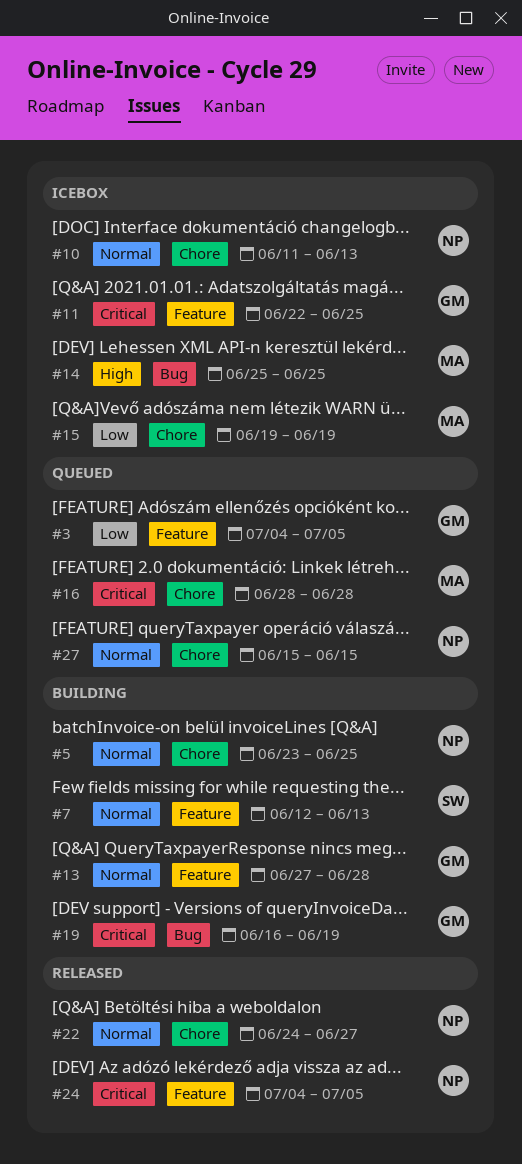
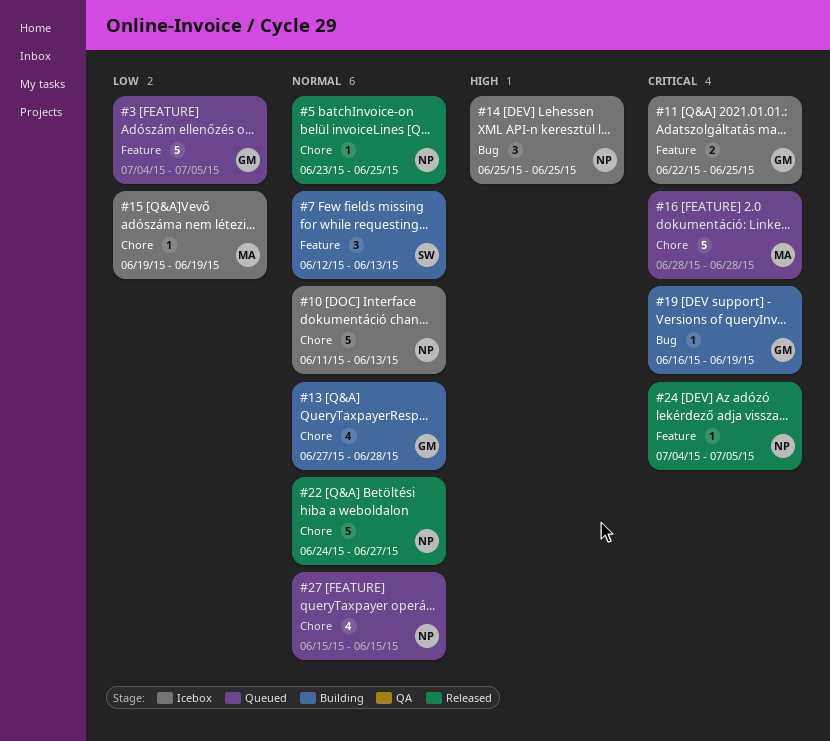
#5, status: Building -> Released
#13, label: Feature -> Chore
#14, owner: MA -> NP

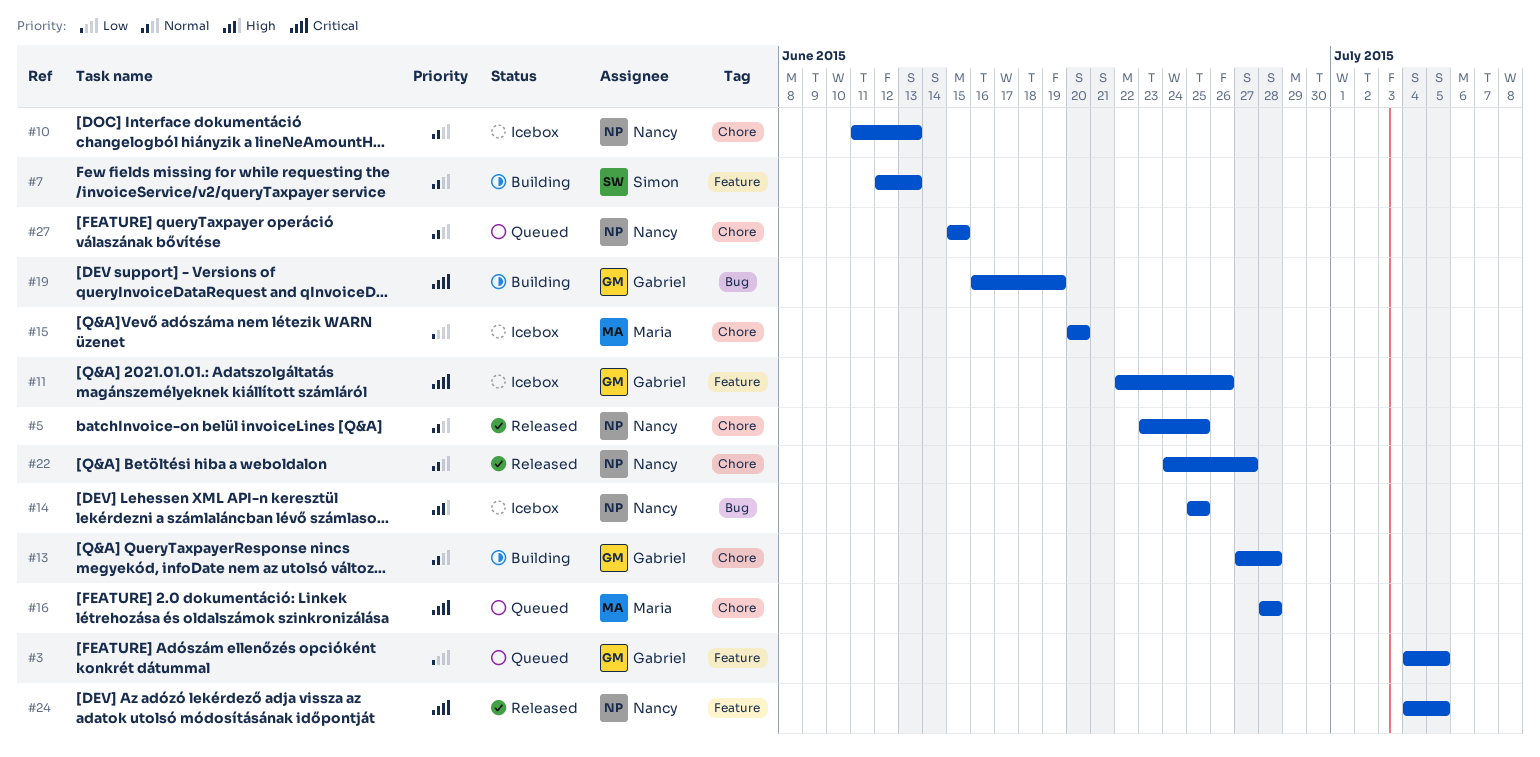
#11, due: Jun 25 -> Jun 26
#15, start: Jun 19 -> Jun 20
#15, due: Jun 19 -> Jun 20

